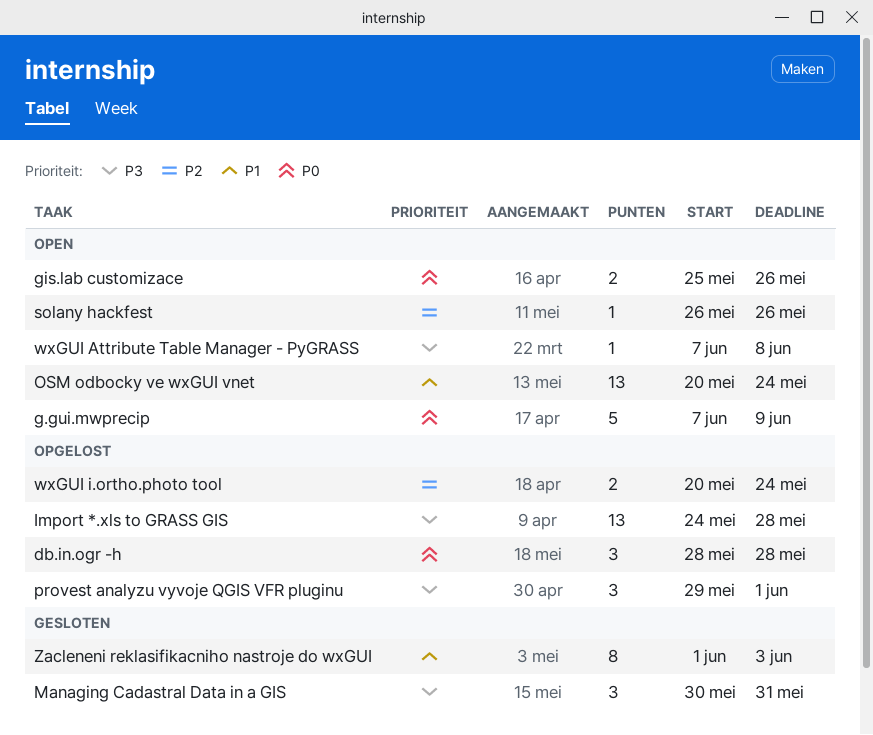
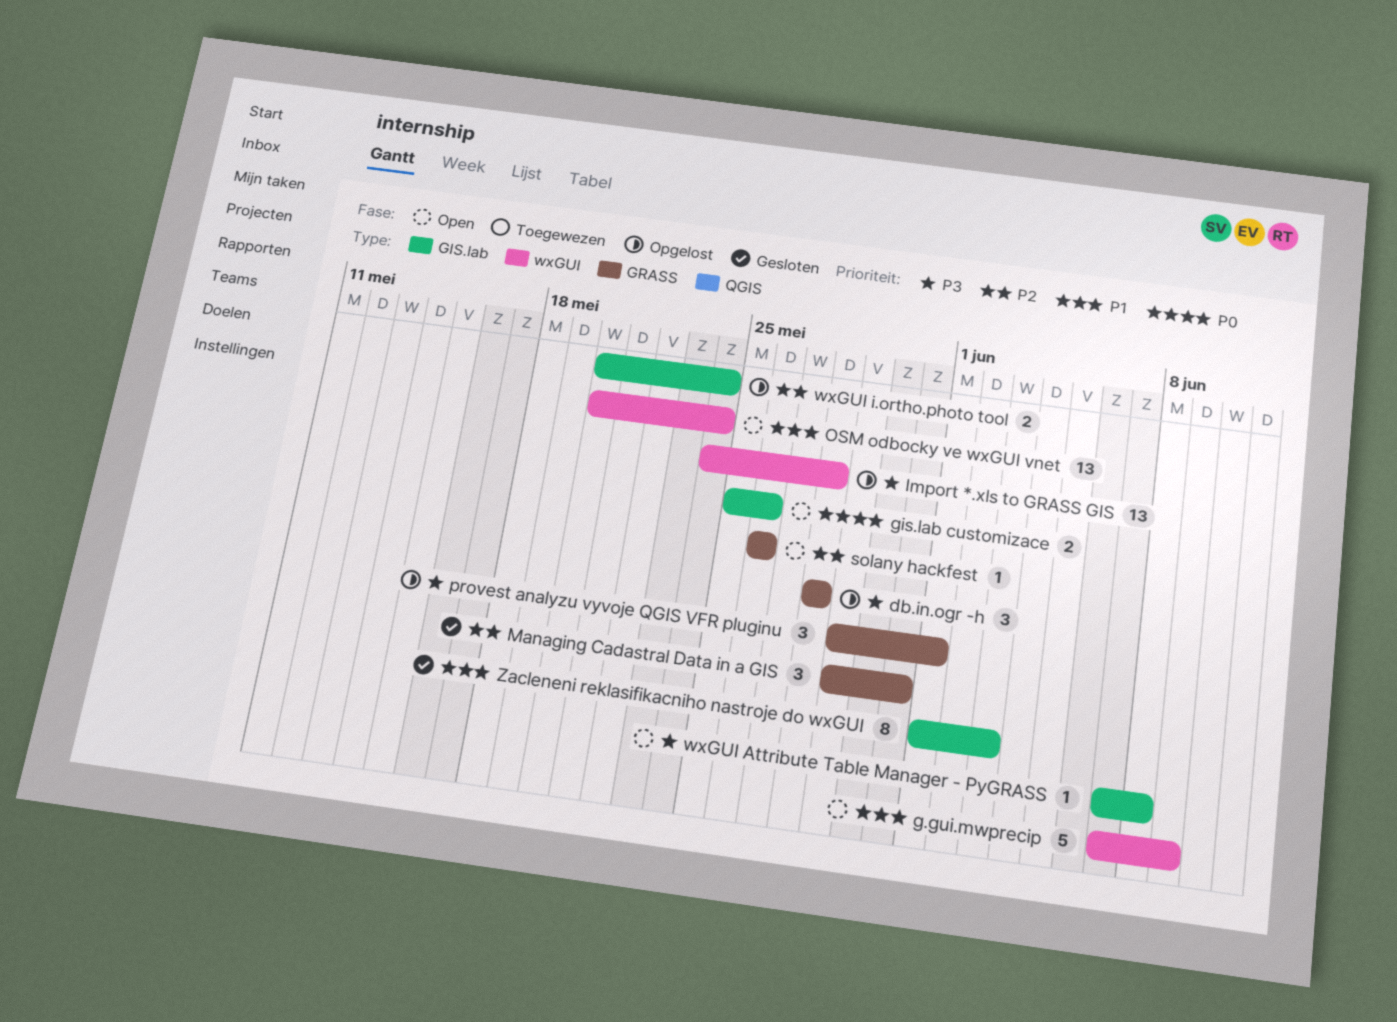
db.in.ogr -h, priority: P0 -> P3
g.gui.mwprecip, priority: P0 -> P1
Managing Cadastral Data in a GIS, priority: P3 -> P2
Managing Cadastral Data in a GIS, start: May 30 -> May 29

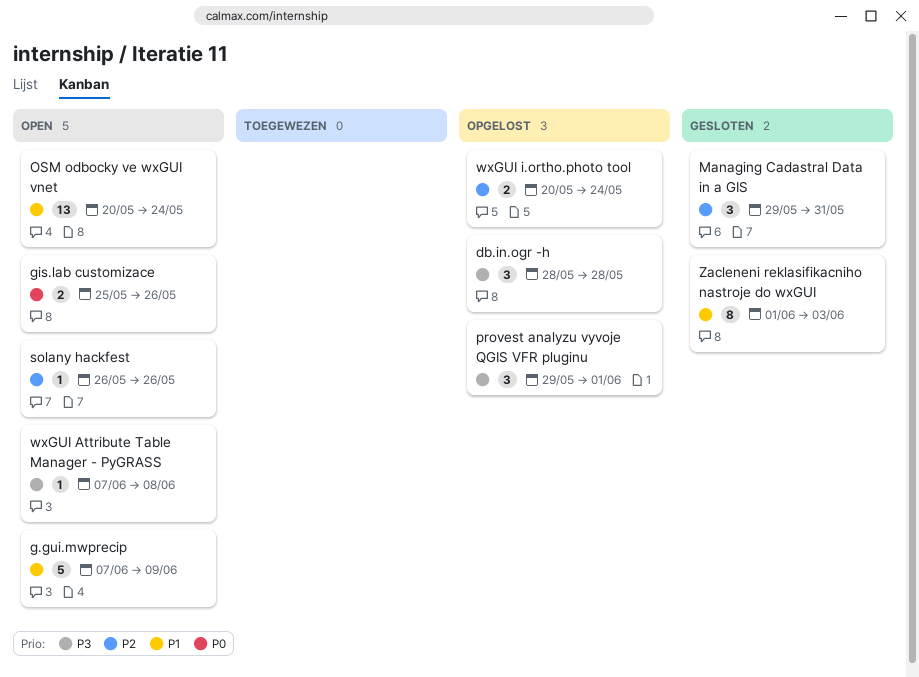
Import *.xls to GRASS GIS: present -> none

